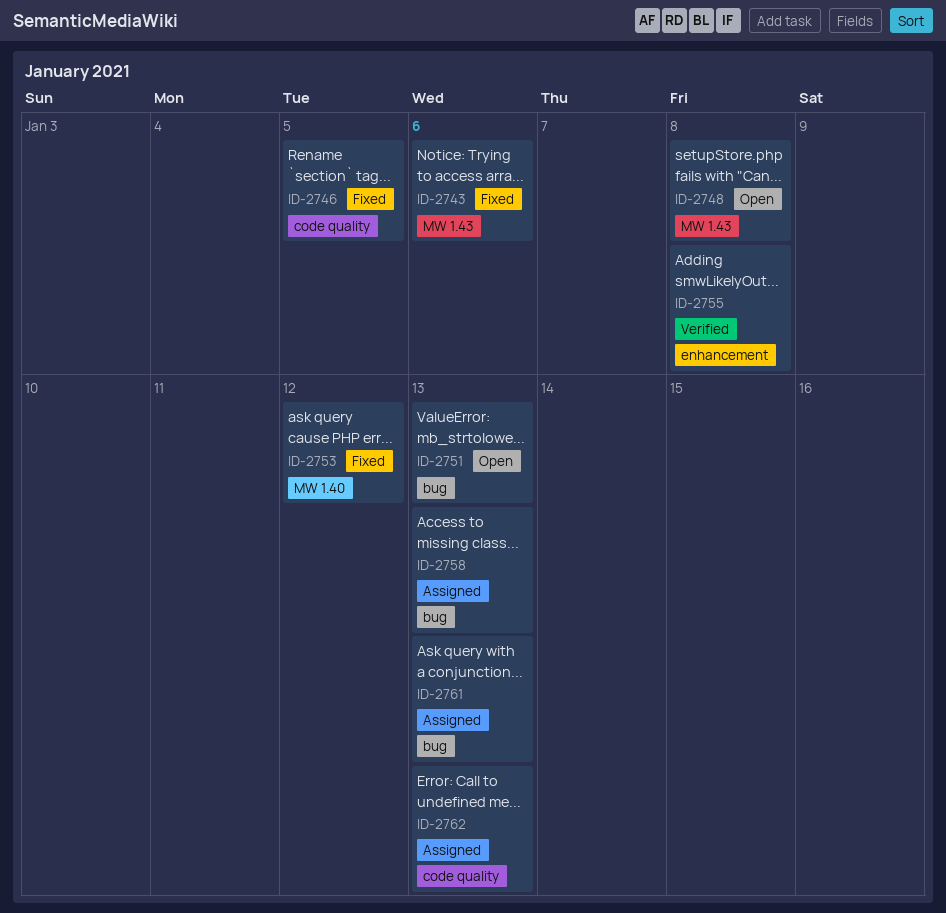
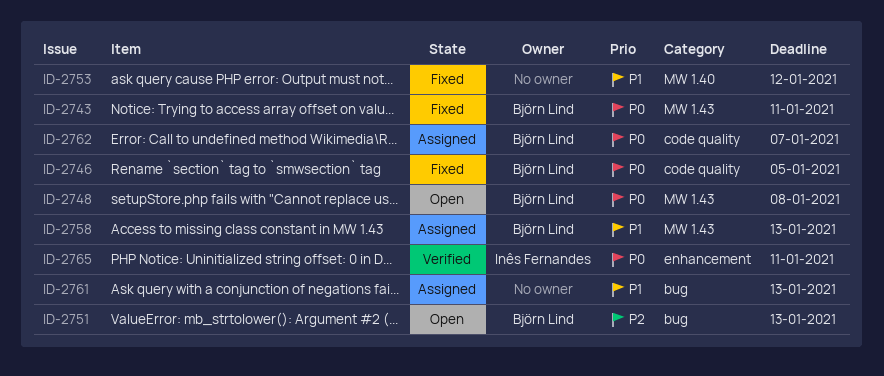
ID-2743, due: Jan 6 -> Jan 11
ID-2755: present -> none
ID-2758, label: bug -> MW 1.43
ID-2762, due: Jan 13 -> Jan 7
ID-2765: none -> present

